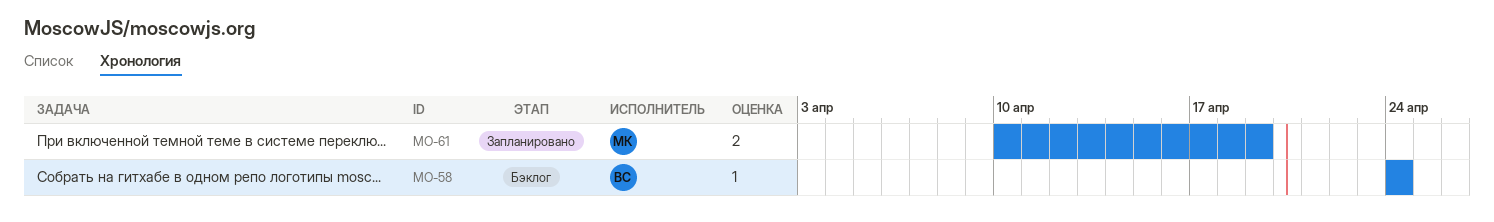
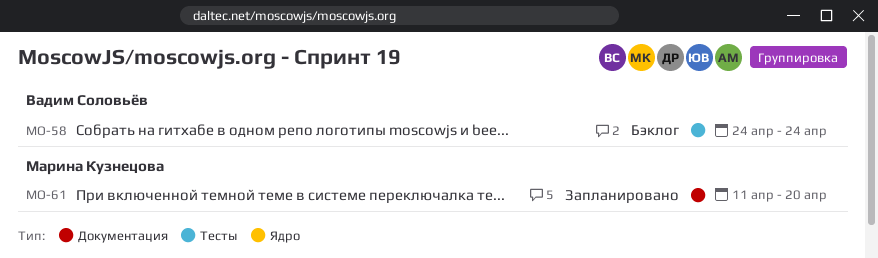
MO-61, start: Apr 10 -> Apr 11
MO-61, due: Apr 19 -> Apr 20

